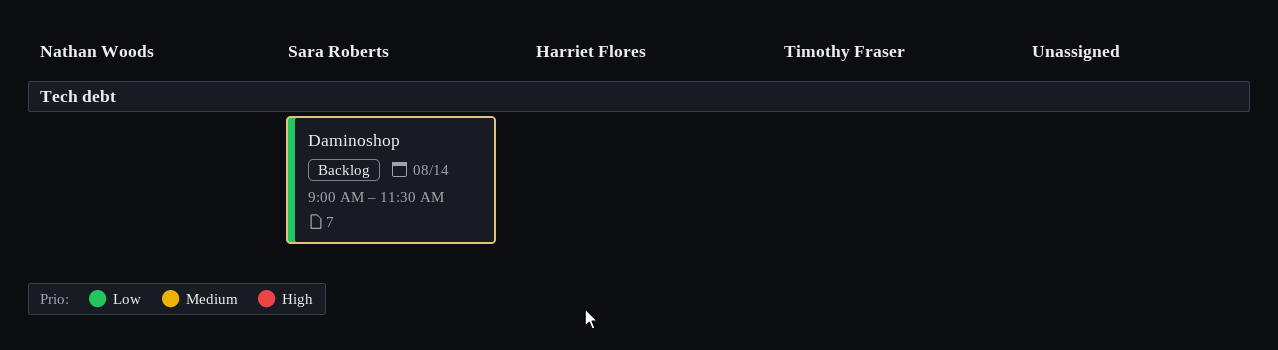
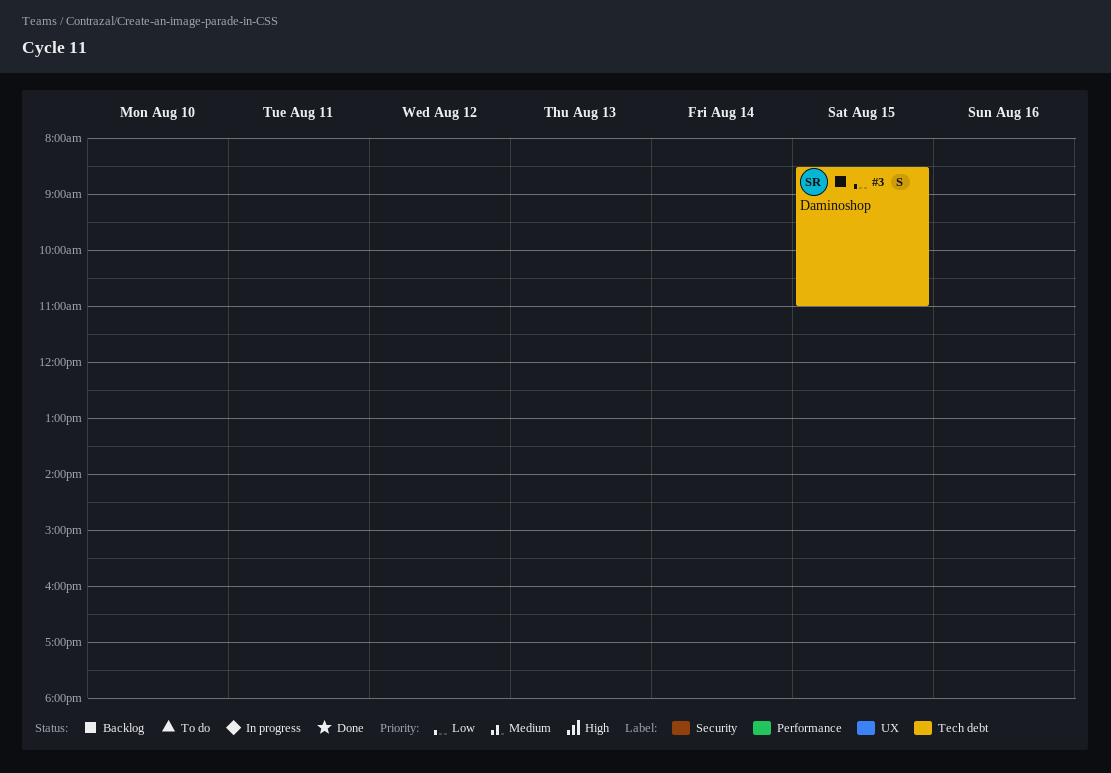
Daminoshop, day: Aug 14 -> Aug 15
Daminoshop, begins: 09:00 -> 08:30
Daminoshop, ends: 11:30 -> 11:00

